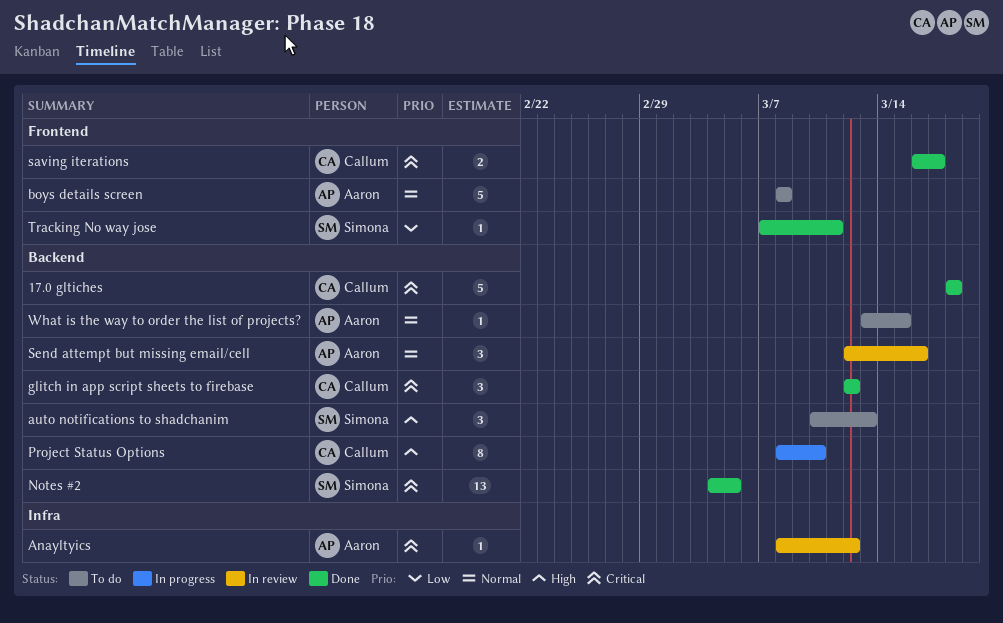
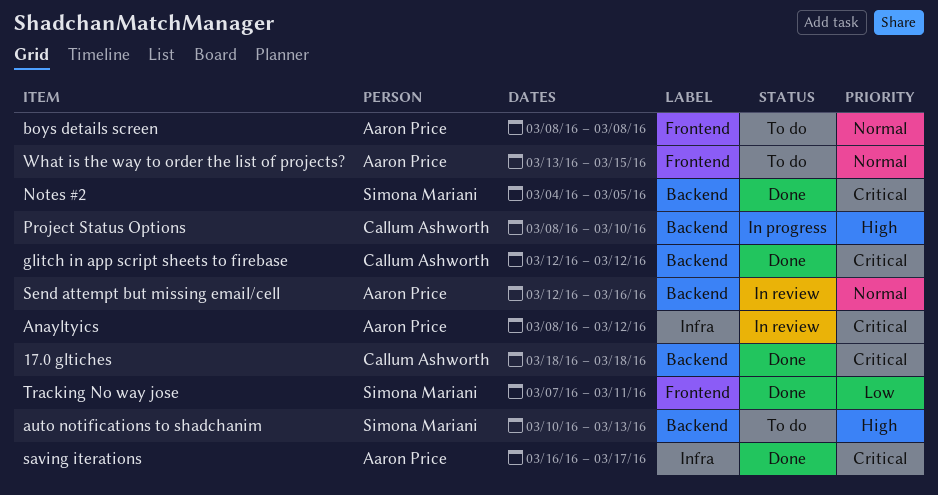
saving iterations, owner: Callum Ashworth -> Aaron Price
saving iterations, label: Frontend -> Infra
What is the way to order the list of projects?, label: Backend -> Frontend

